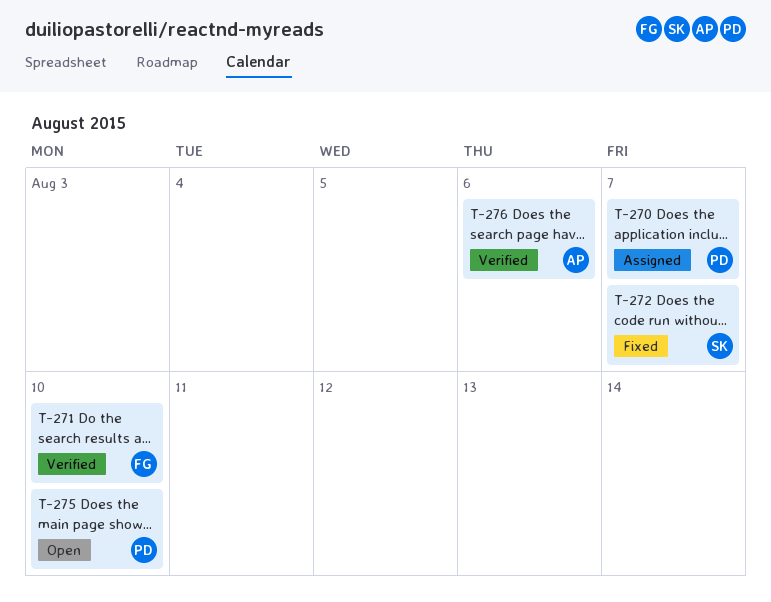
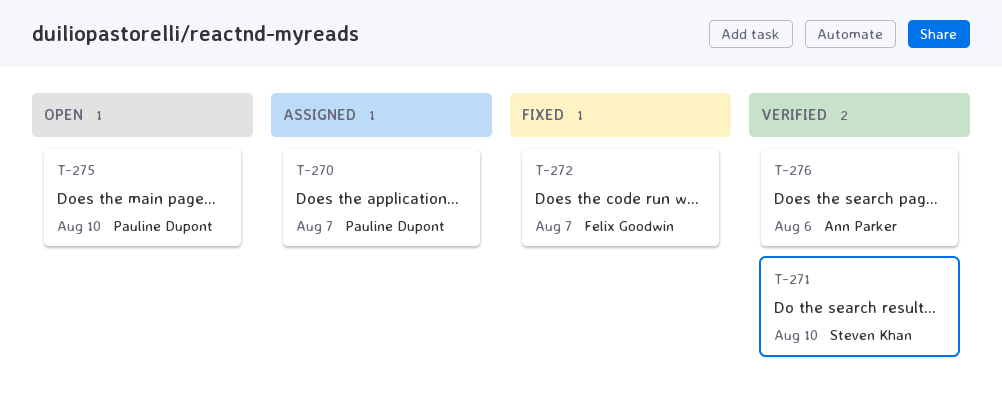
T-271, owner: Felix Goodwin -> Steven Khan
T-272, owner: Steven Khan -> Felix Goodwin

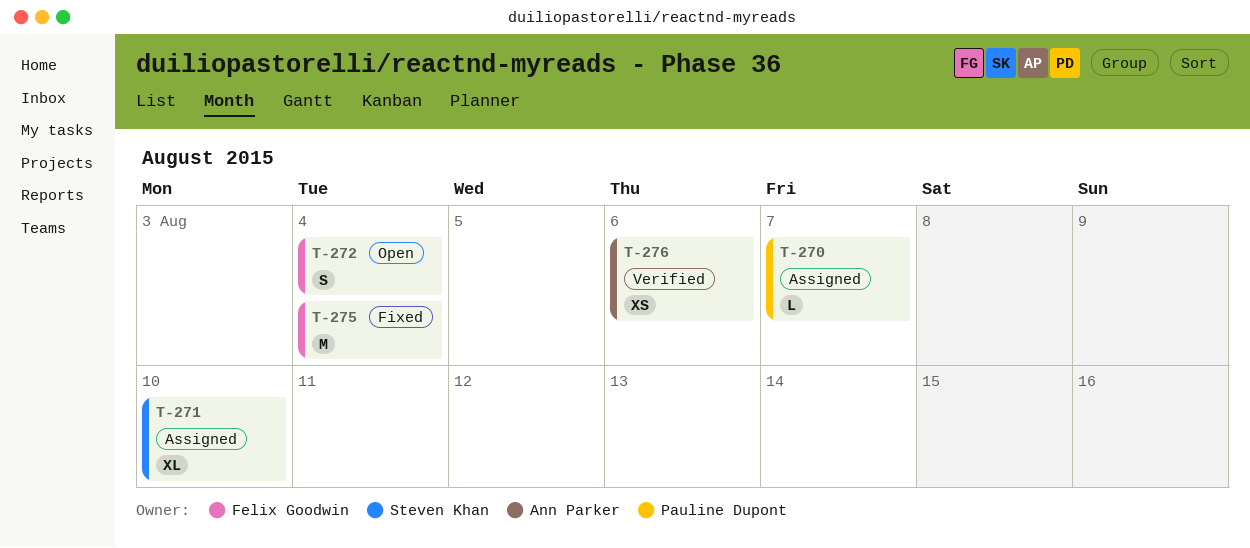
T-271, status: Verified -> Assigned
T-272, status: Fixed -> Open
T-272, due: Aug 7 -> Aug 4
T-275, status: Open -> Fixed
T-275, owner: Pauline Dupont -> Felix Goodwin
T-275, due: Aug 10 -> Aug 4

